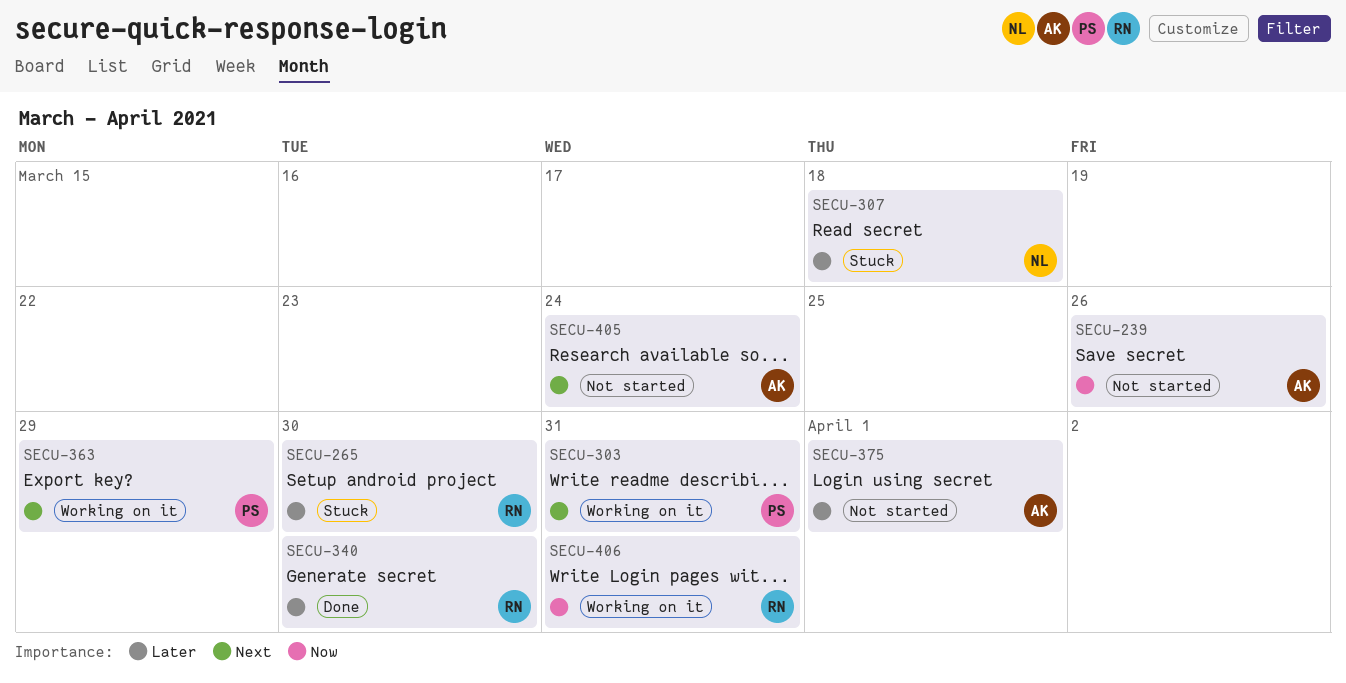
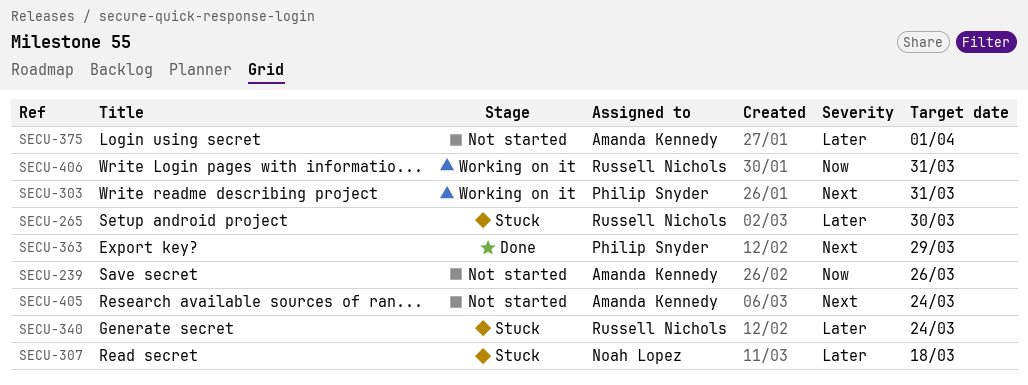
SECU-340, status: Done -> Stuck
SECU-340, due: Mar 30 -> Mar 24
SECU-363, status: Working on it -> Done

